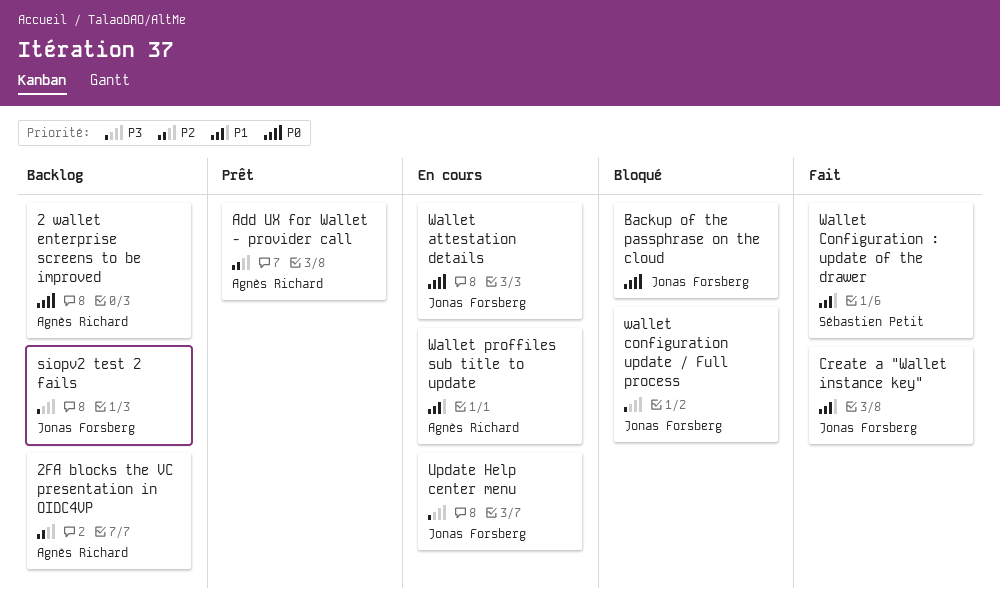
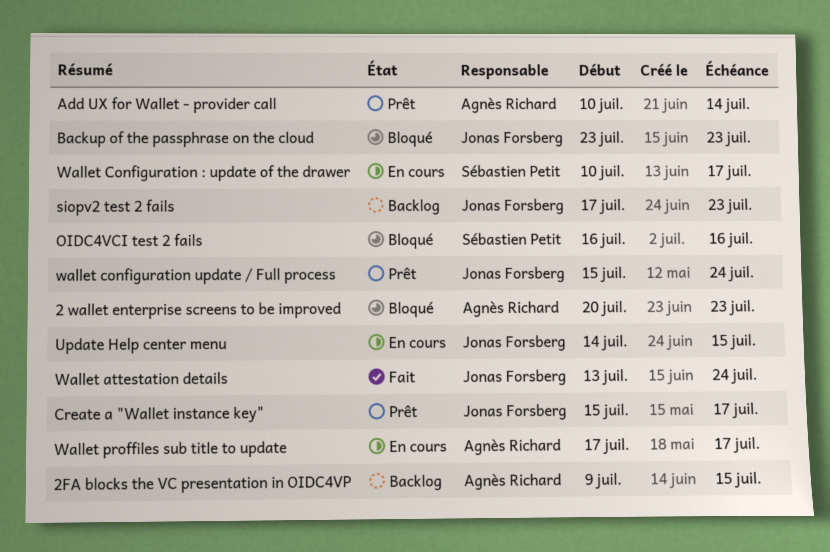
2 wallet enterprise screens to be improved, status: Backlog -> Bloqué
Create a "Wallet instance key", status: Fait -> Prêt
OIDC4VCI test 2 fails: none -> present
Wallet attestation details, status: En cours -> Fait
Wallet Configuration : update of the drawer, status: Fait -> En cours
wallet configuration update / Full process, status: Bloqué -> Prêt

